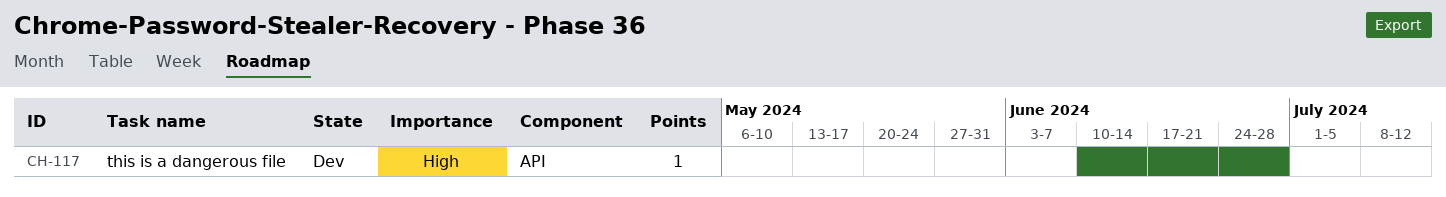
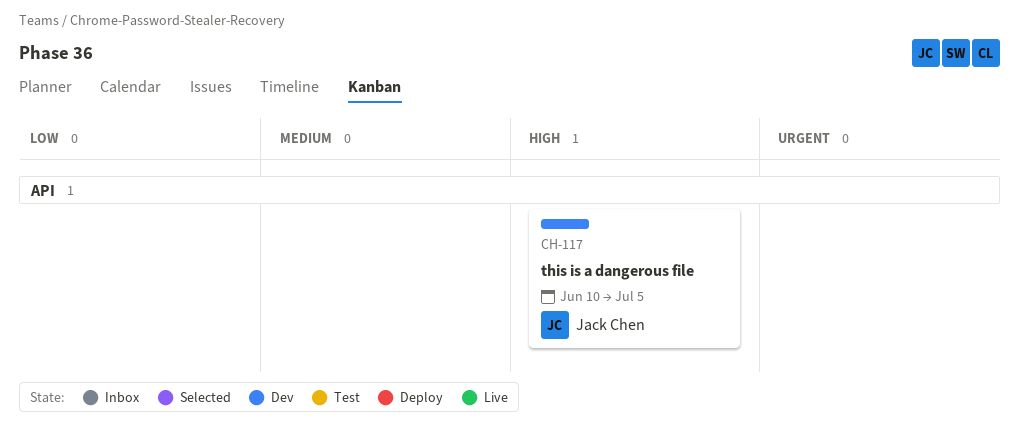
CH-117, due: Jun 28 -> Jul 5

